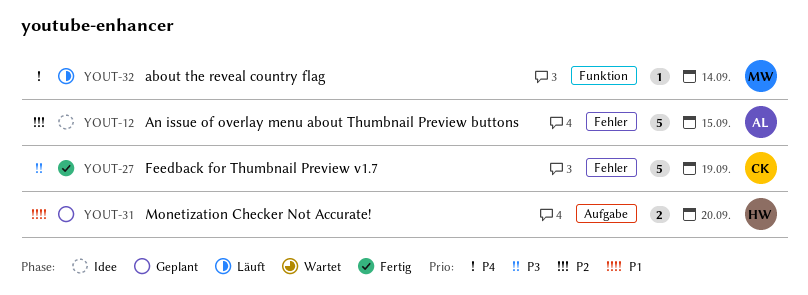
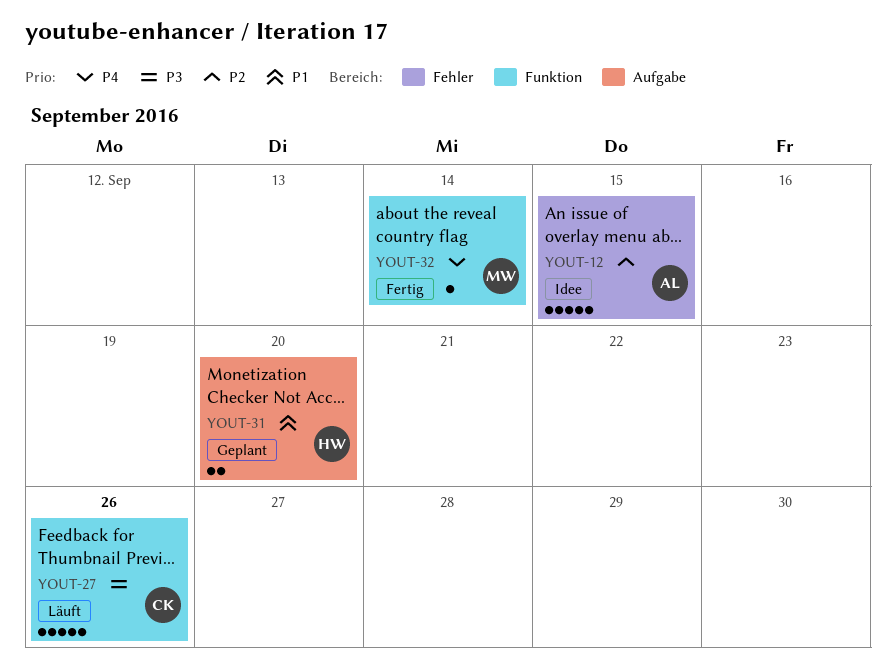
YOUT-27, status: Fertig -> Läuft
YOUT-27, label: Fehler -> Funktion
YOUT-27, due: Sep 19 -> Sep 26
YOUT-32, status: Läuft -> Fertig

